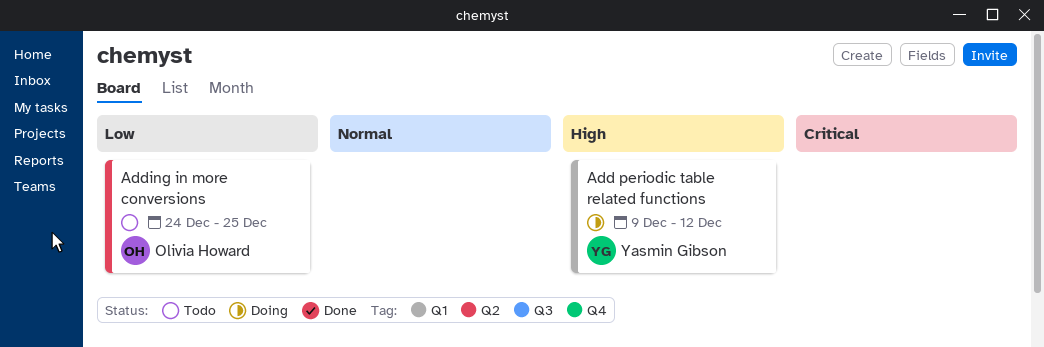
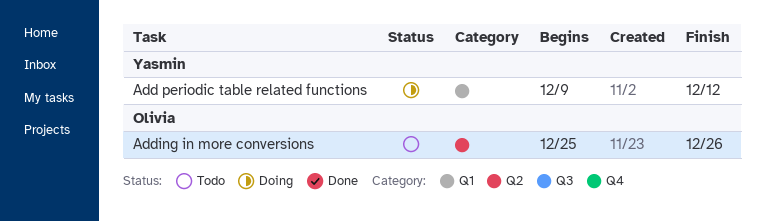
Adding in more conversions, start: Dec 24 -> Dec 25
Adding in more conversions, due: Dec 25 -> Dec 26

